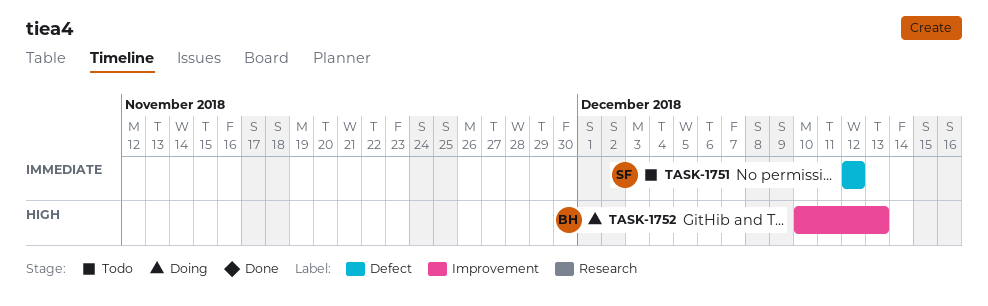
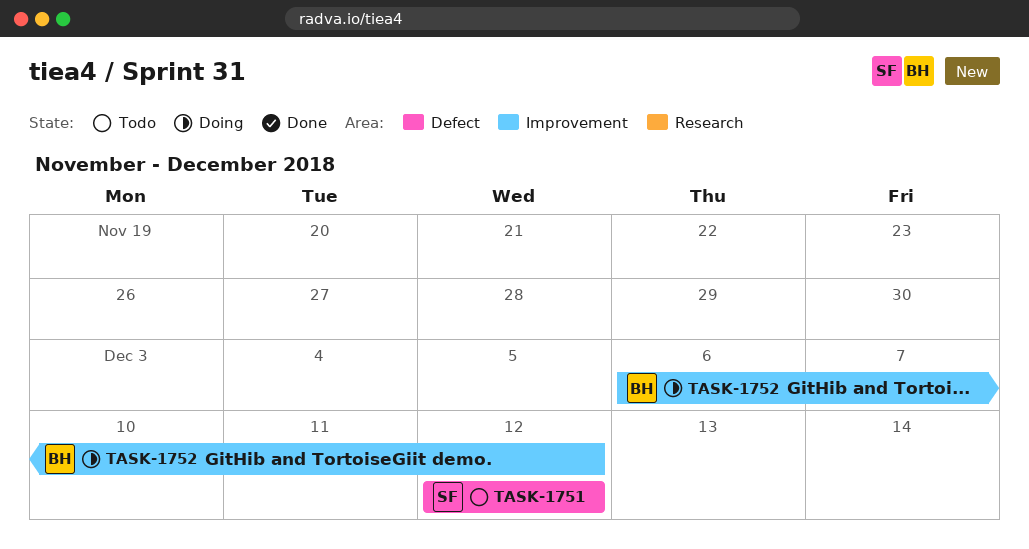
TASK-1752, start: Dec 10 -> Dec 6
TASK-1752, due: Dec 13 -> Dec 12

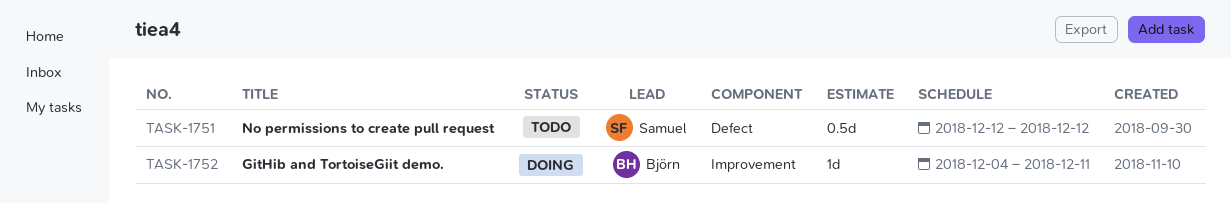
TASK-1752, start: Dec 6 -> Dec 4
TASK-1752, due: Dec 12 -> Dec 11

